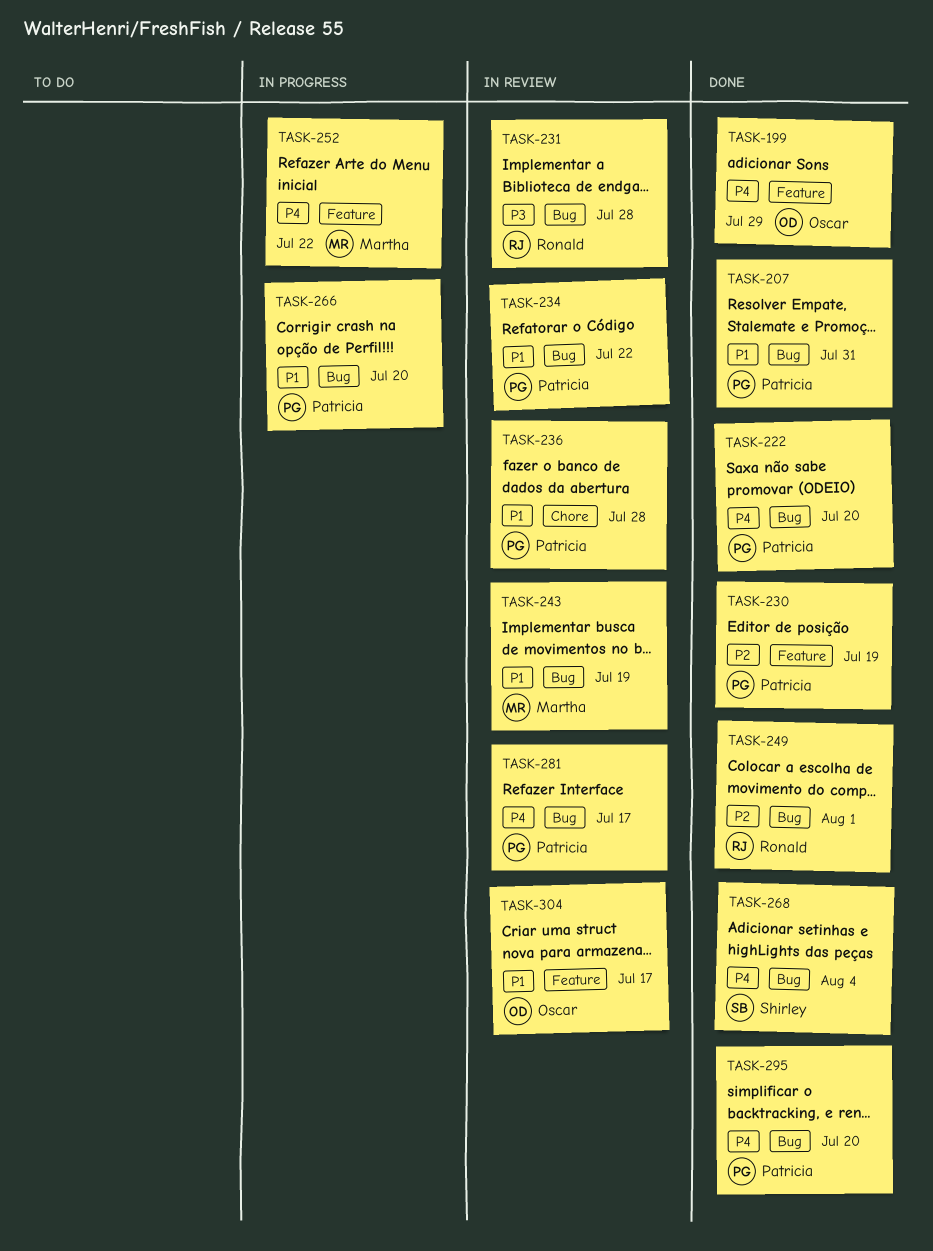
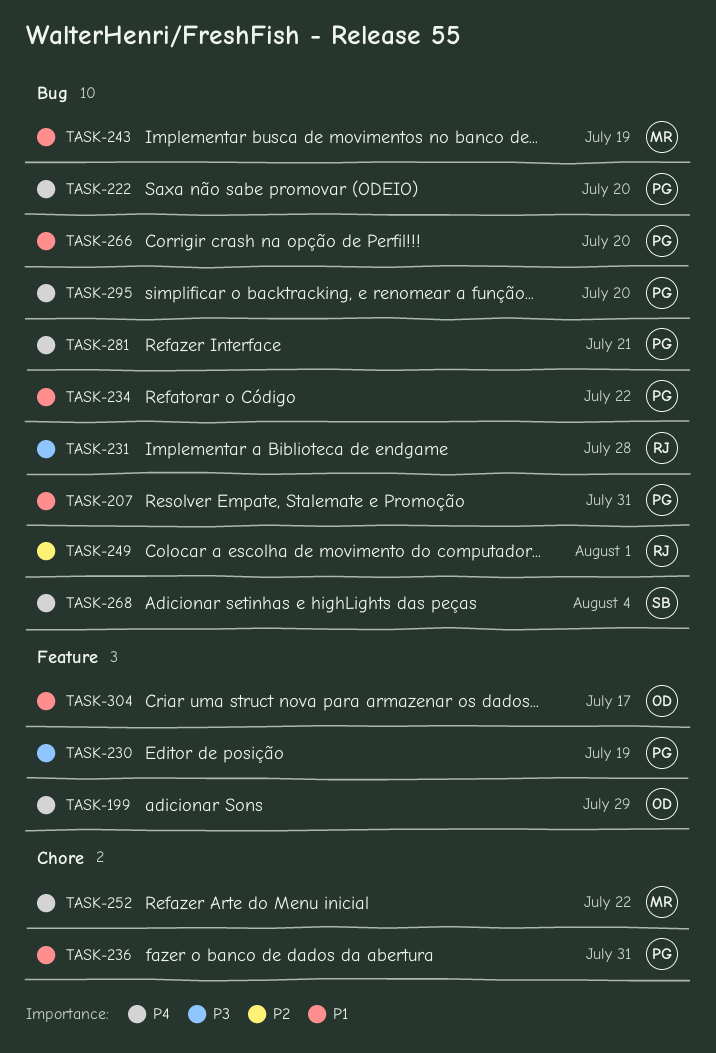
TASK-230, priority: P2 -> P3
TASK-236, due: Jul 28 -> Jul 31
TASK-252, label: Feature -> Chore
TASK-281, due: Jul 17 -> Jul 21

